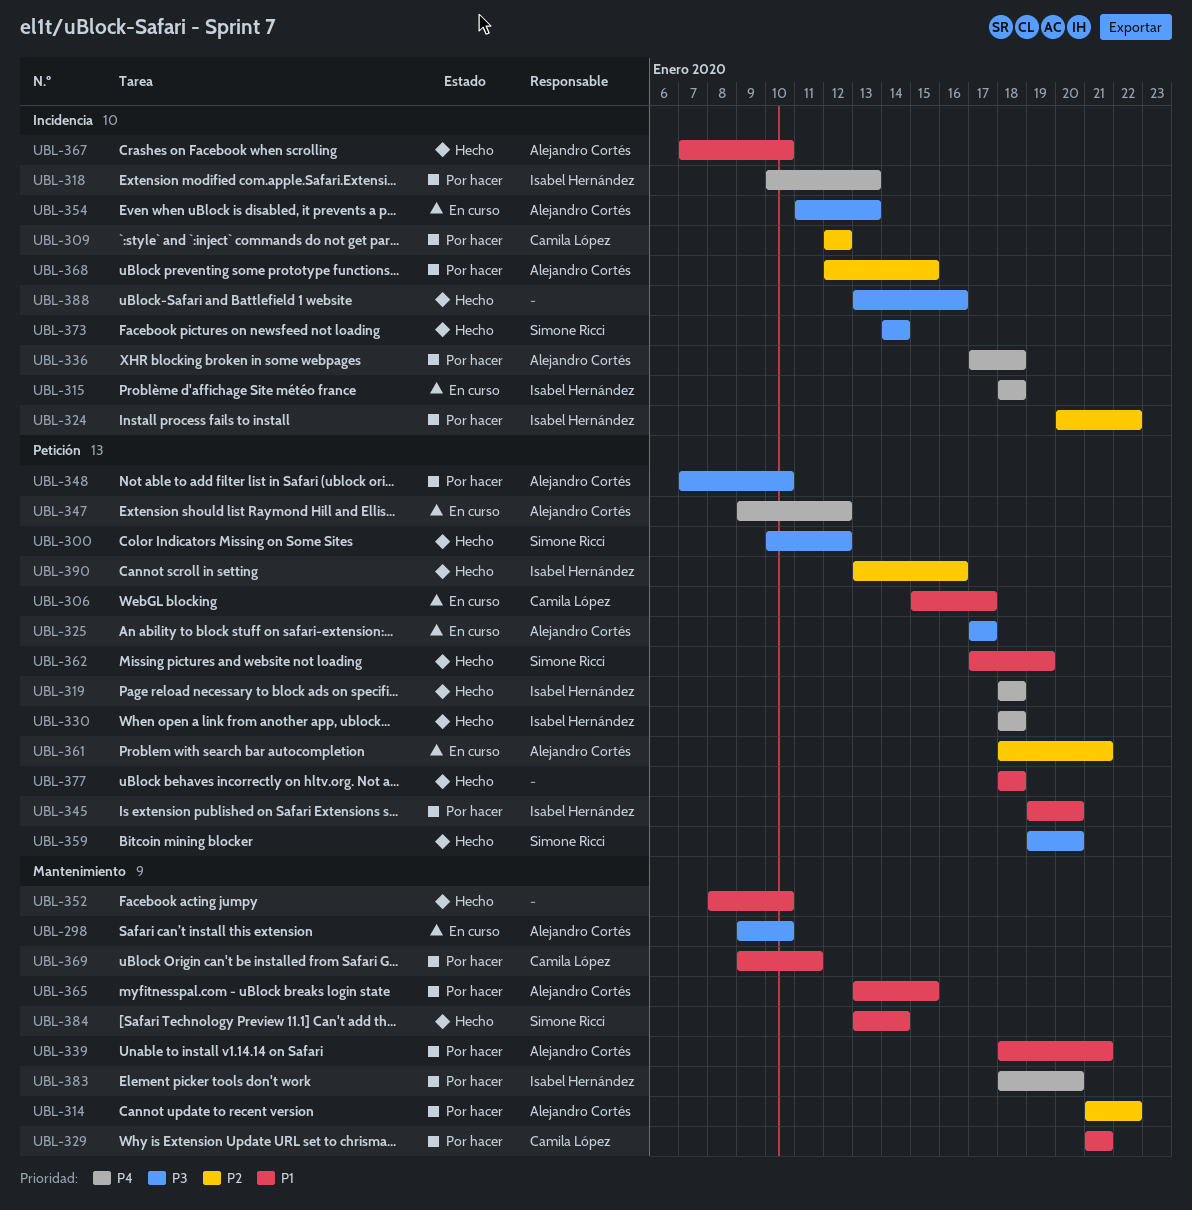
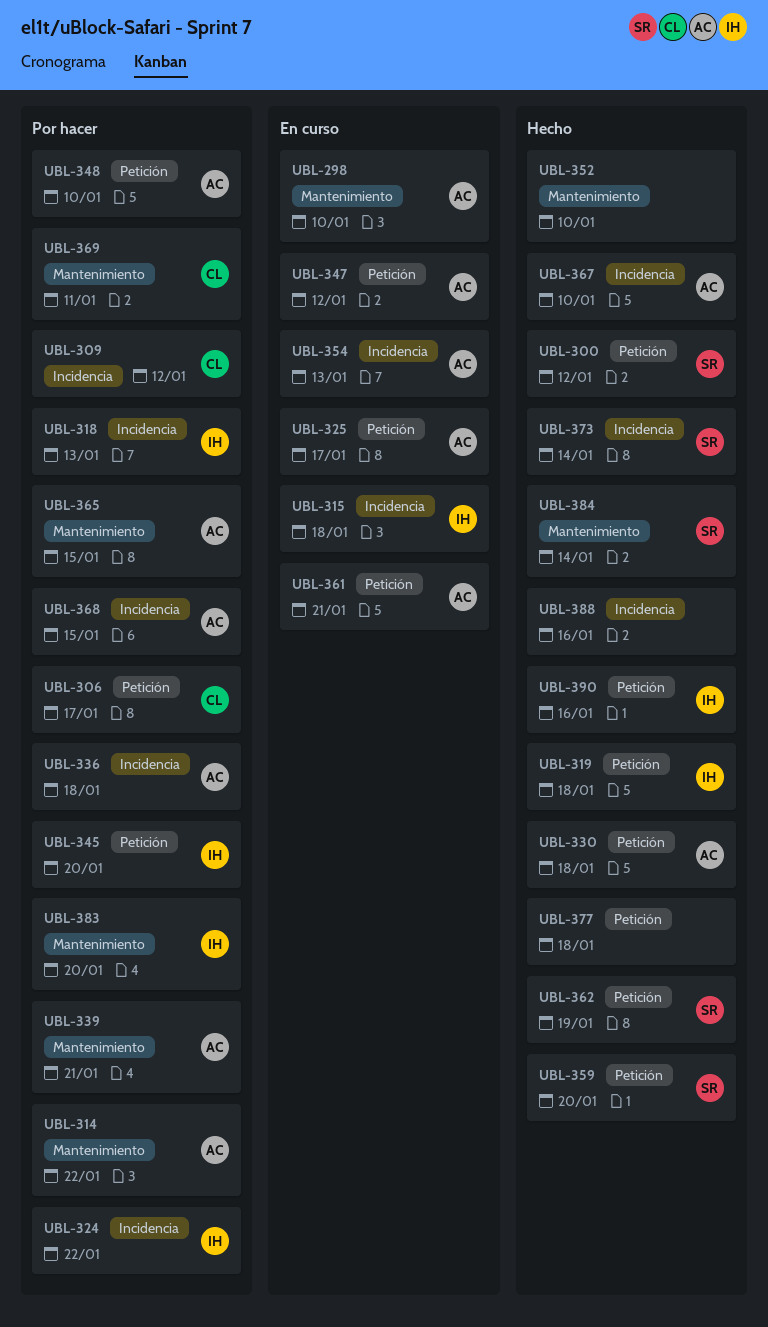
UBL-306, status: En curso -> Por hacer
UBL-329: present -> none
UBL-330, owner: Isabel Hernández -> Alejandro Cortés

